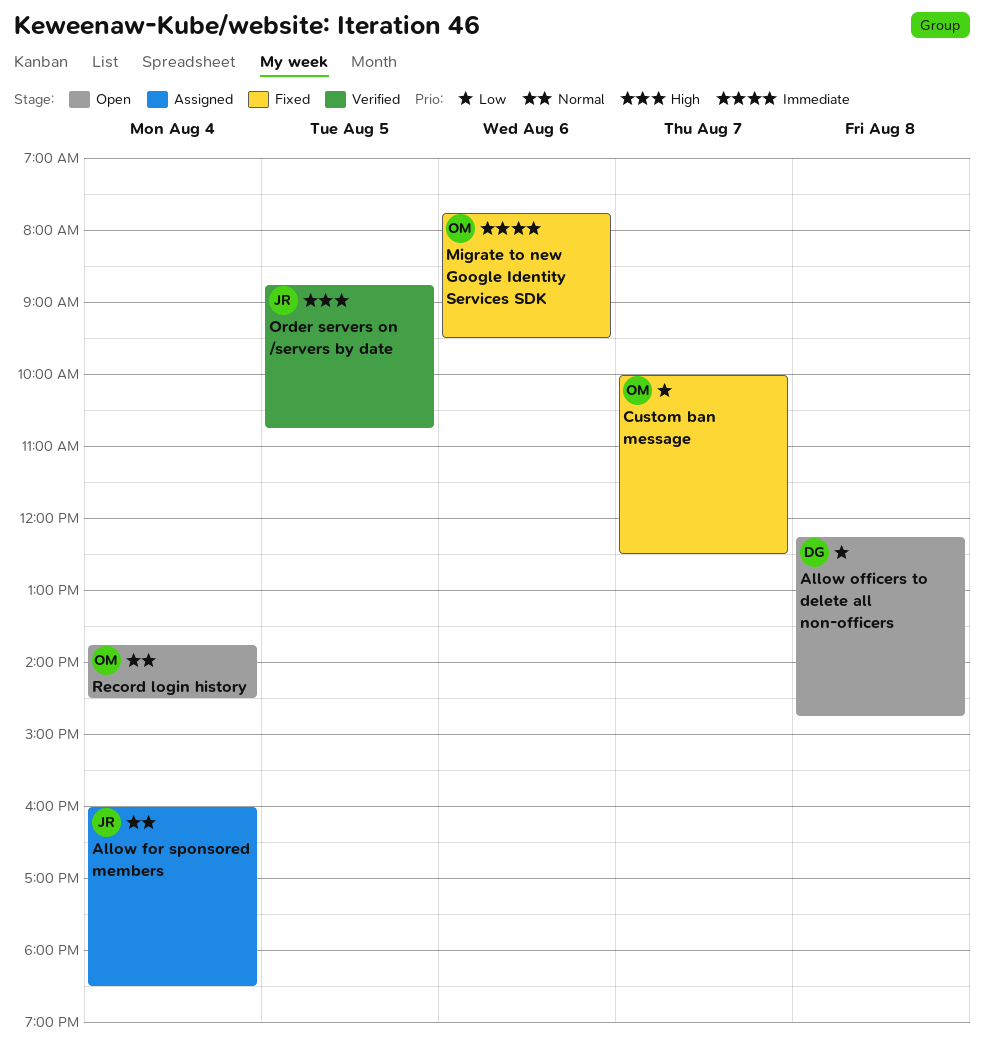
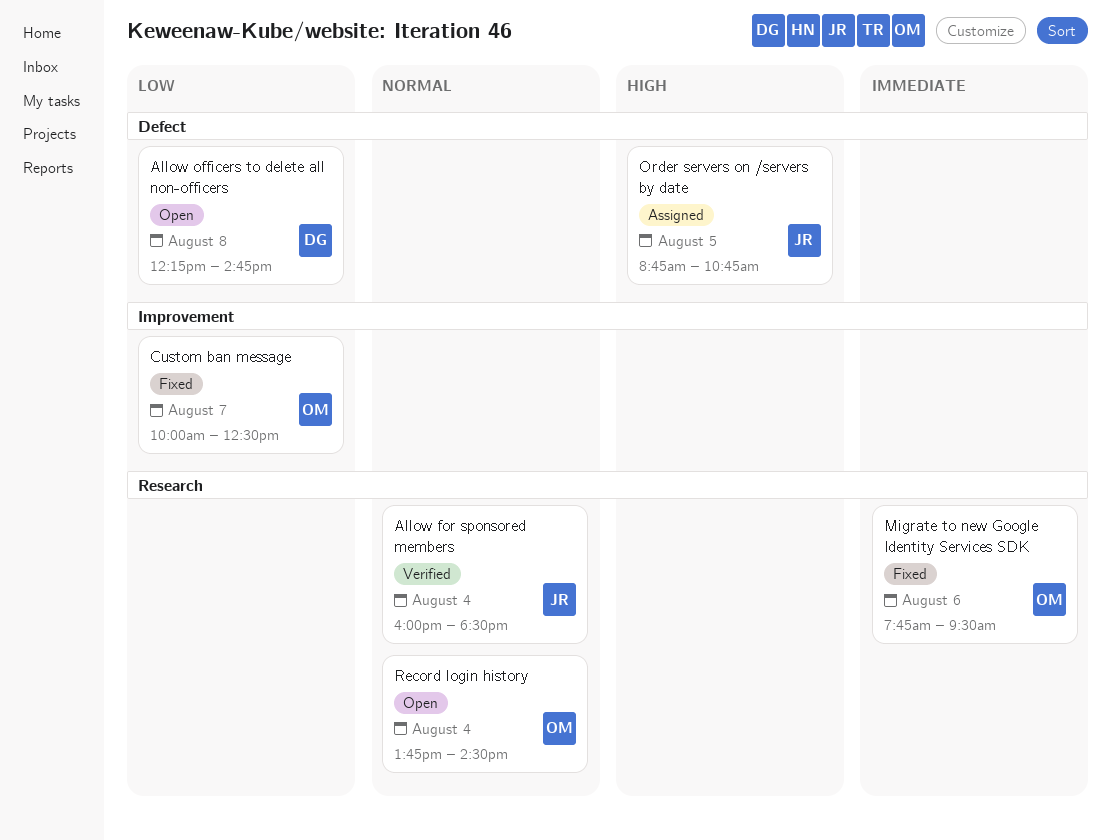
Allow for sponsored members, status: Assigned -> Verified
Order servers on /servers by date, status: Verified -> Assigned

